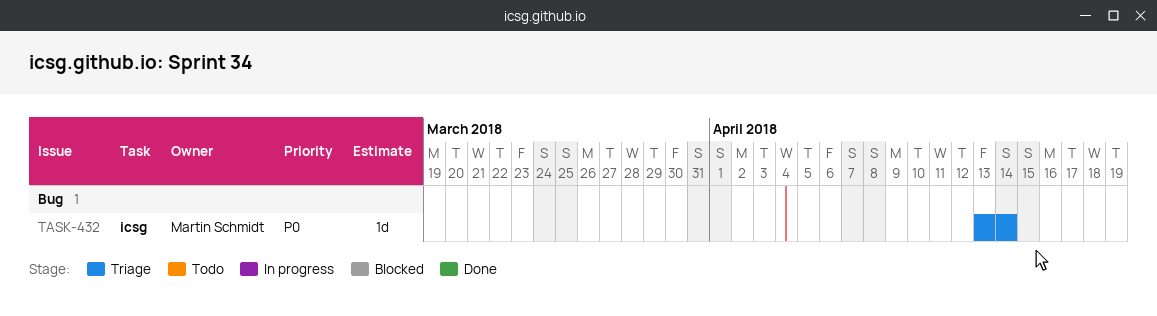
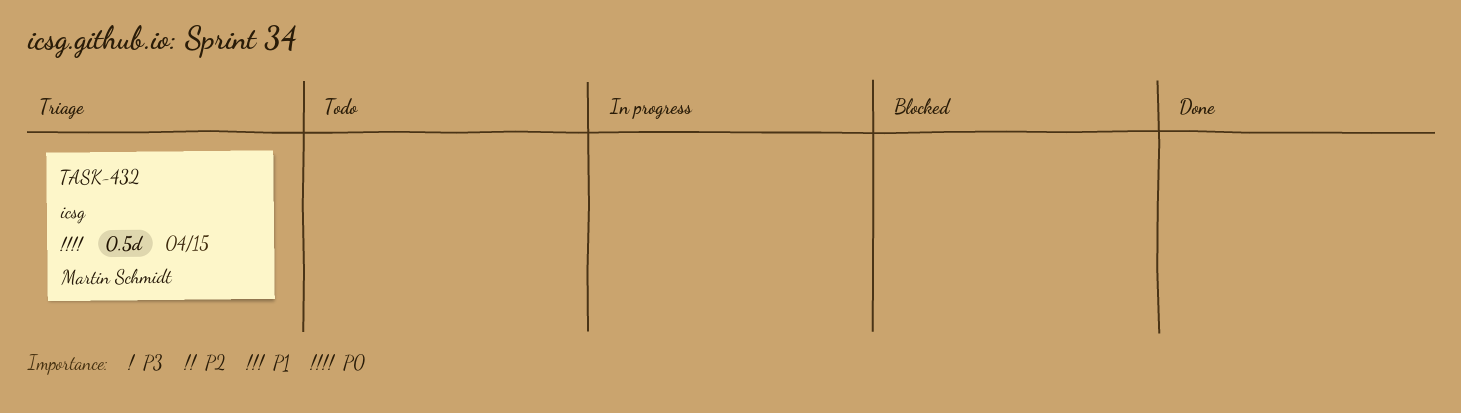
TASK-432, estimate: 1d -> 0.5d
TASK-432, due: Apr 14 -> Apr 15

